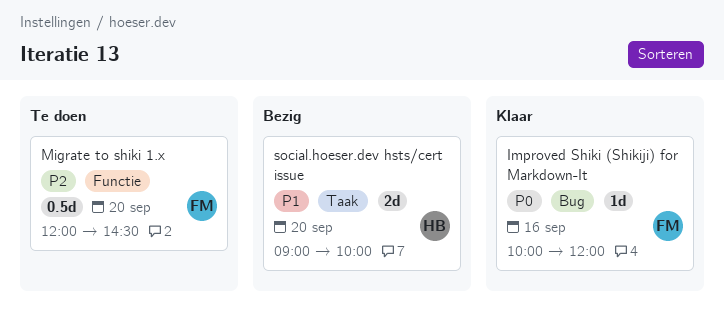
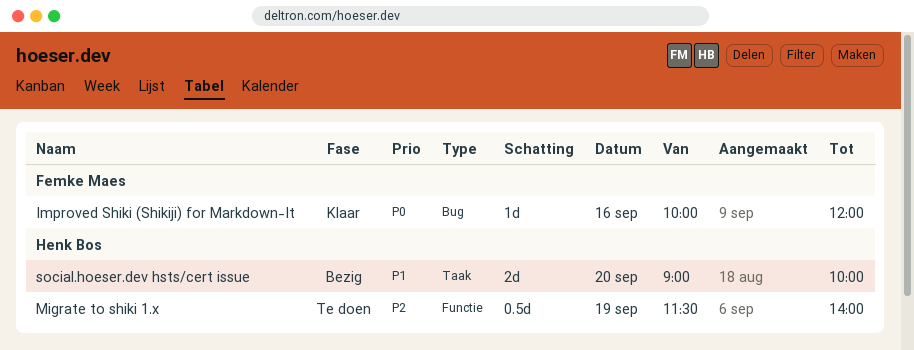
Migrate to shiki 1.x, owner: Femke Maes -> Henk Bos
Migrate to shiki 1.x, day: Sep 20 -> Sep 19
Migrate to shiki 1.x, begins: 12:00 -> 11:30
Migrate to shiki 1.x, ends: 14:30 -> 14:00

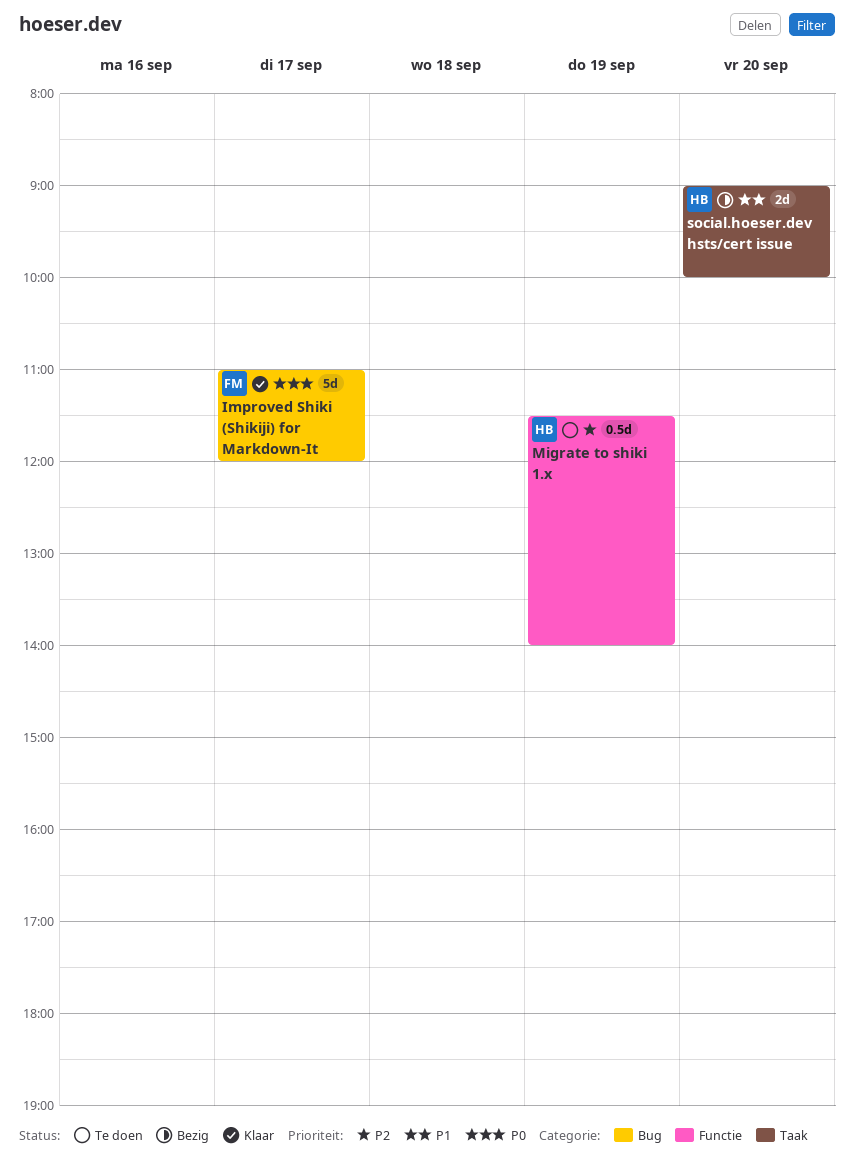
Improved Shiki (Shikiji) for Markdown-It, estimate: 1d -> 5d
Improved Shiki (Shikiji) for Markdown-It, day: Sep 16 -> Sep 17
Improved Shiki (Shikiji) for Markdown-It, begins: 10:00 -> 11:00

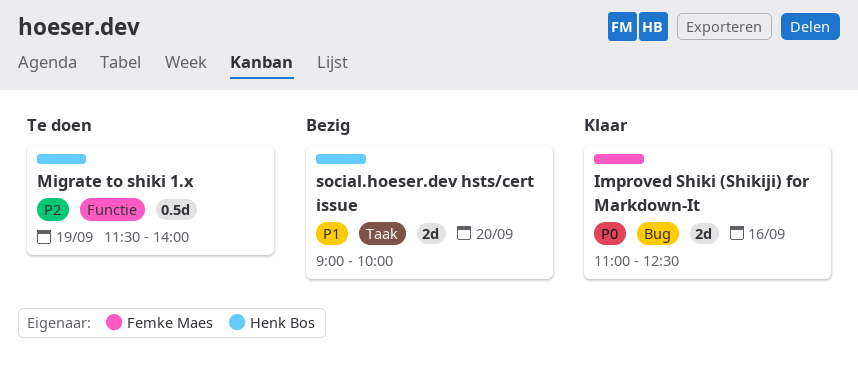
Improved Shiki (Shikiji) for Markdown-It, estimate: 5d -> 2d
Improved Shiki (Shikiji) for Markdown-It, day: Sep 17 -> Sep 16
Improved Shiki (Shikiji) for Markdown-It, ends: 12:00 -> 12:30

